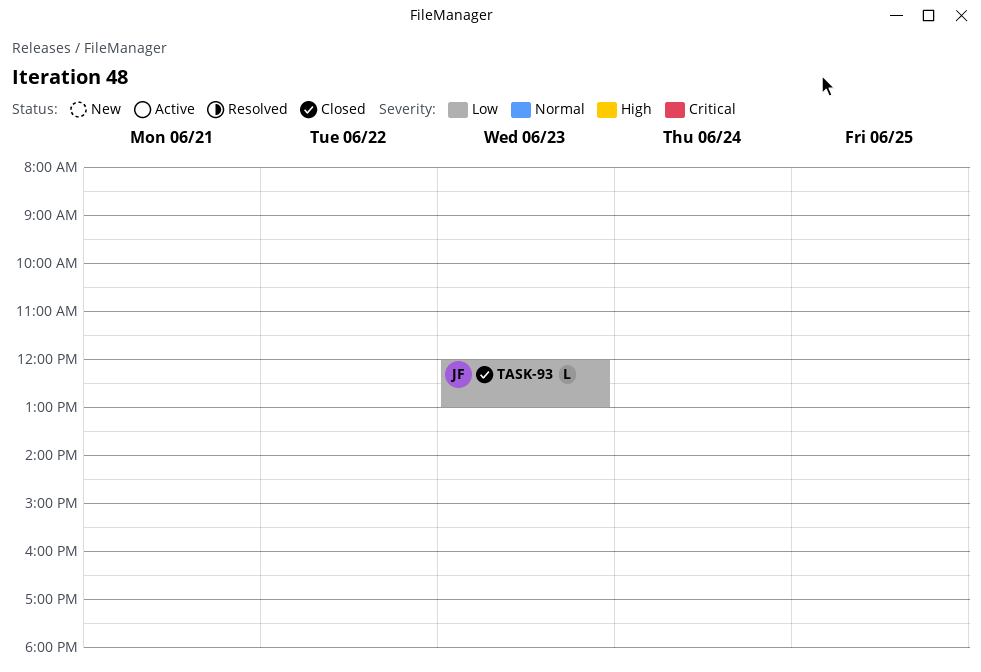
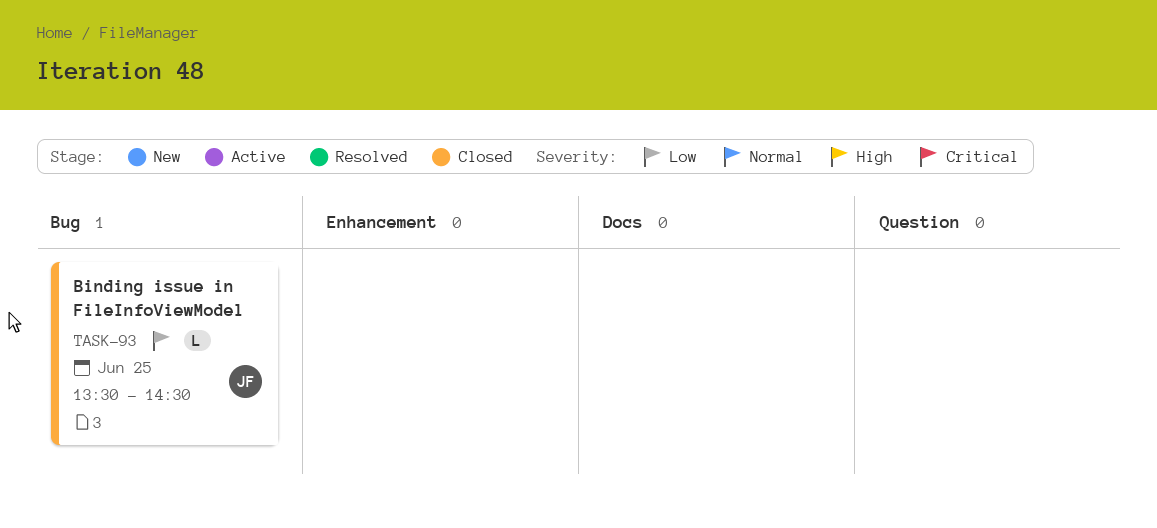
TASK-93, day: Jun 23 -> Jun 25
TASK-93, begins: 12:00 -> 13:30
TASK-93, ends: 13:00 -> 14:30

